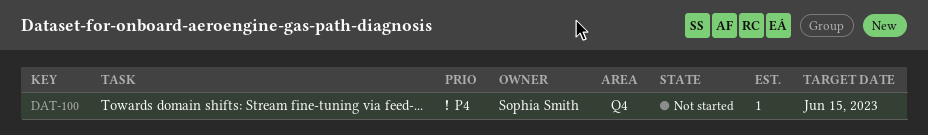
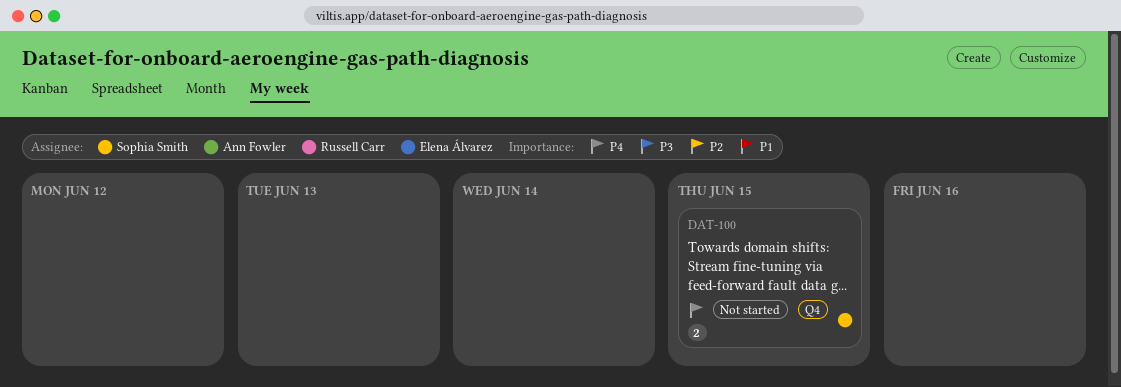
DAT-100, estimate: 1 -> 2

